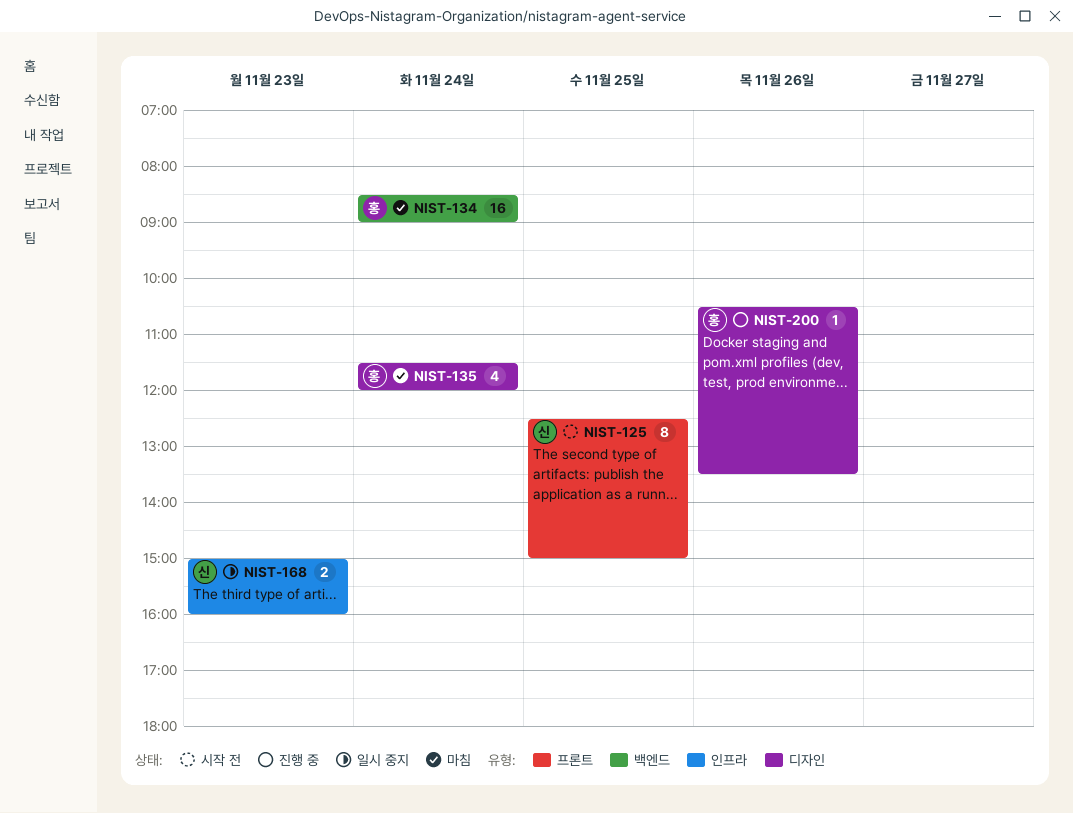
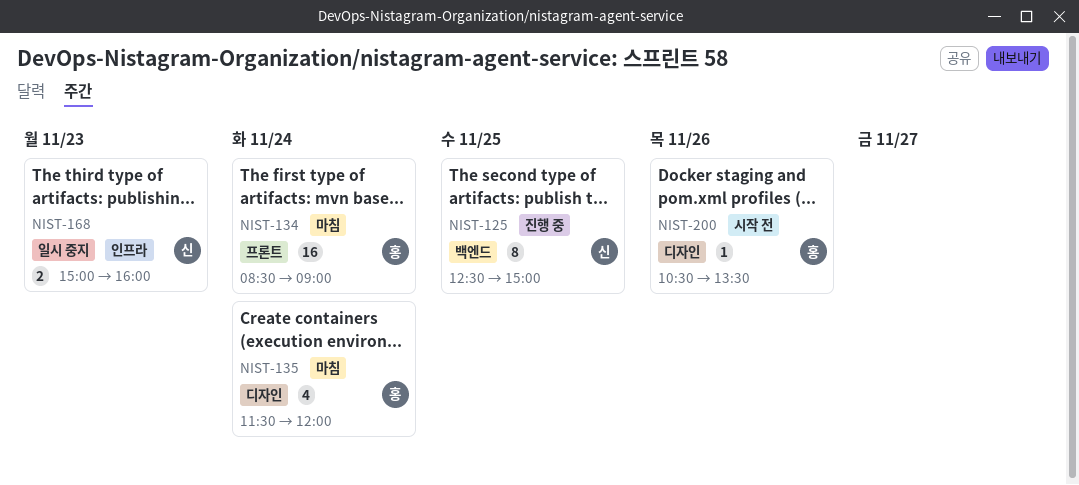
NIST-125, status: 시작 전 -> 진행 중
NIST-125, label: 프론트 -> 백엔드
NIST-134, label: 백엔드 -> 프론트
NIST-200, status: 진행 중 -> 시작 전

